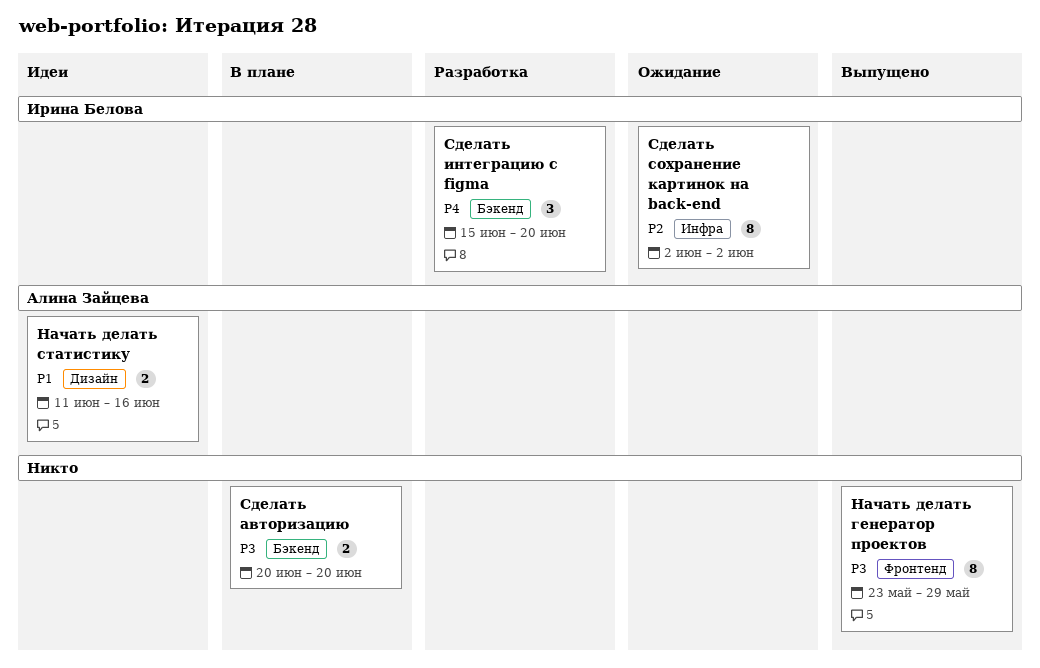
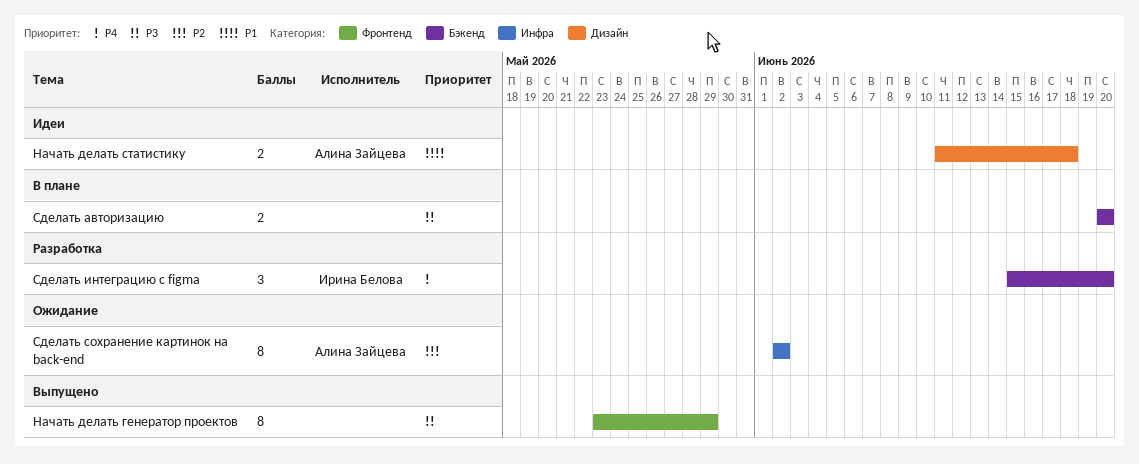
Начать делать статистику, due: Jun 16 -> Jun 18
Сделать сохранение картинок на back-end, owner: Ирина Белова -> Алина Зайцева

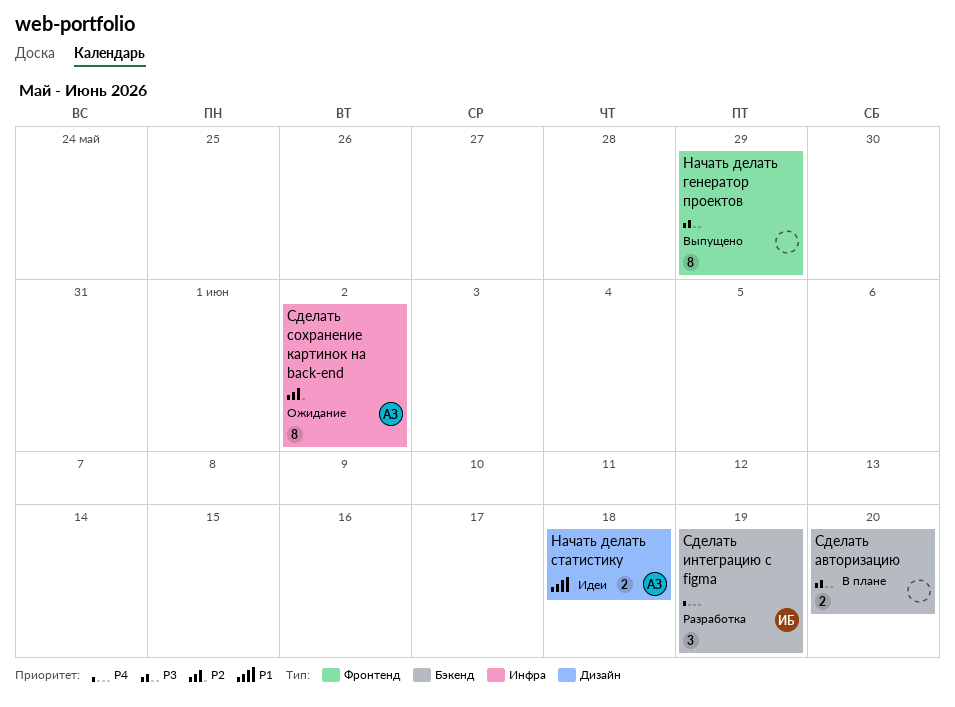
Сделать интеграцию с figma, due: Jun 20 -> Jun 19

